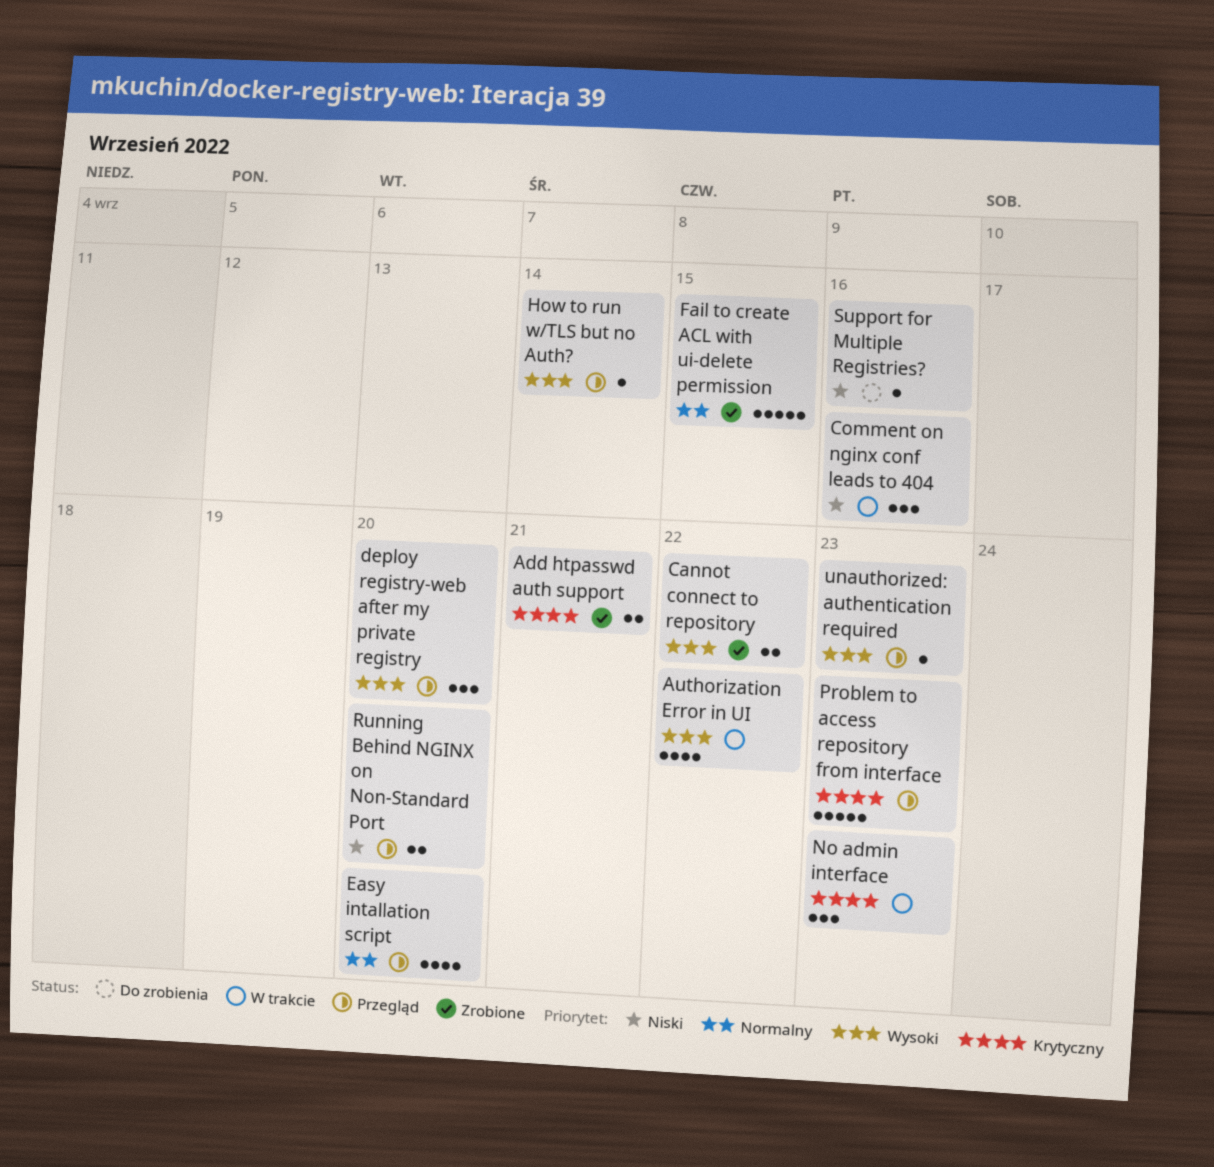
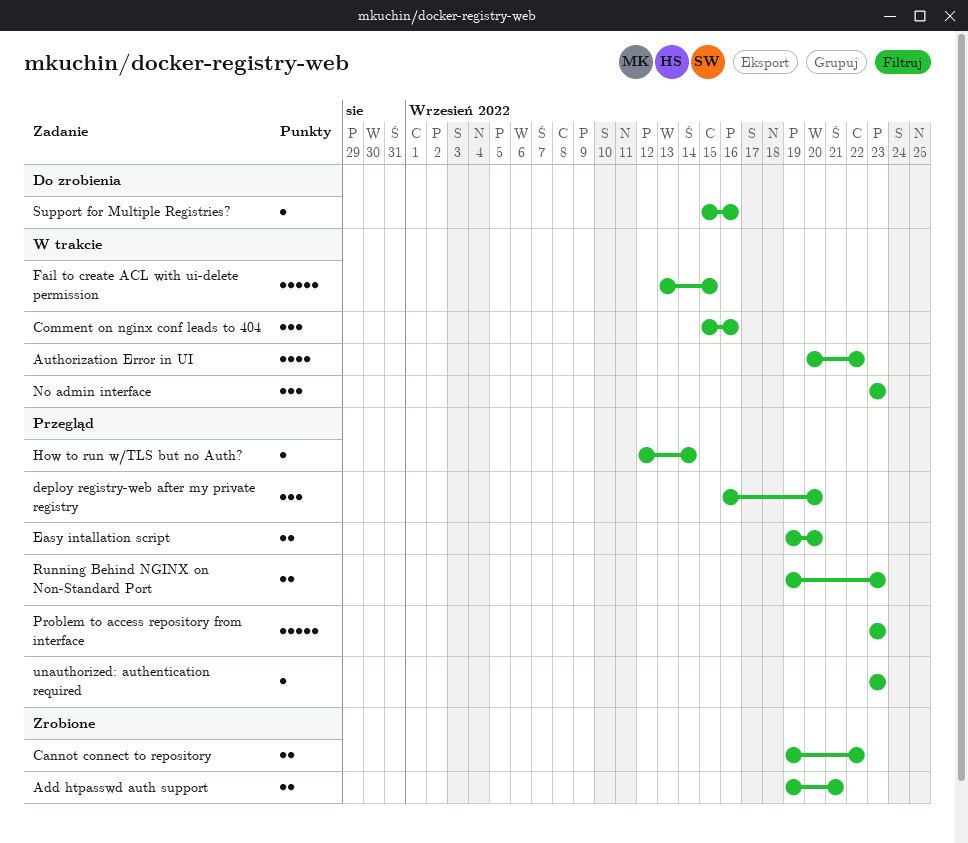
Easy intallation script, estimate: 4 -> 2
Fail to create ACL with ui-delete permission, status: Zrobione -> W trakcie
Running Behind NGINX on Non-Standard Port, due: Sep 20 -> Sep 23

